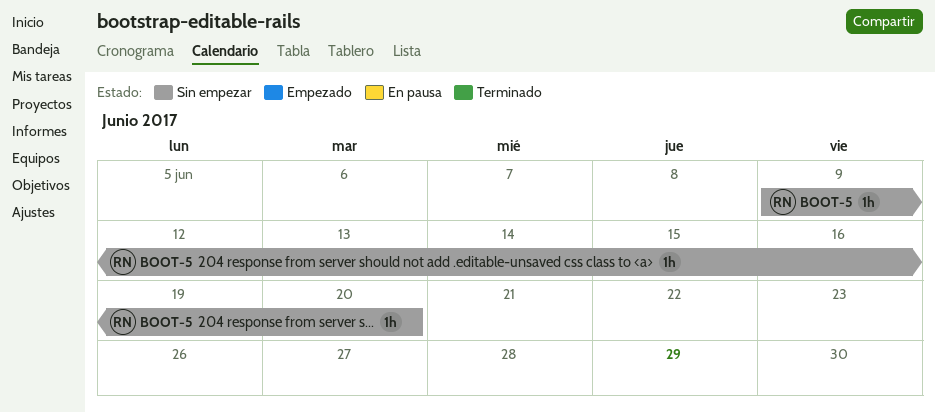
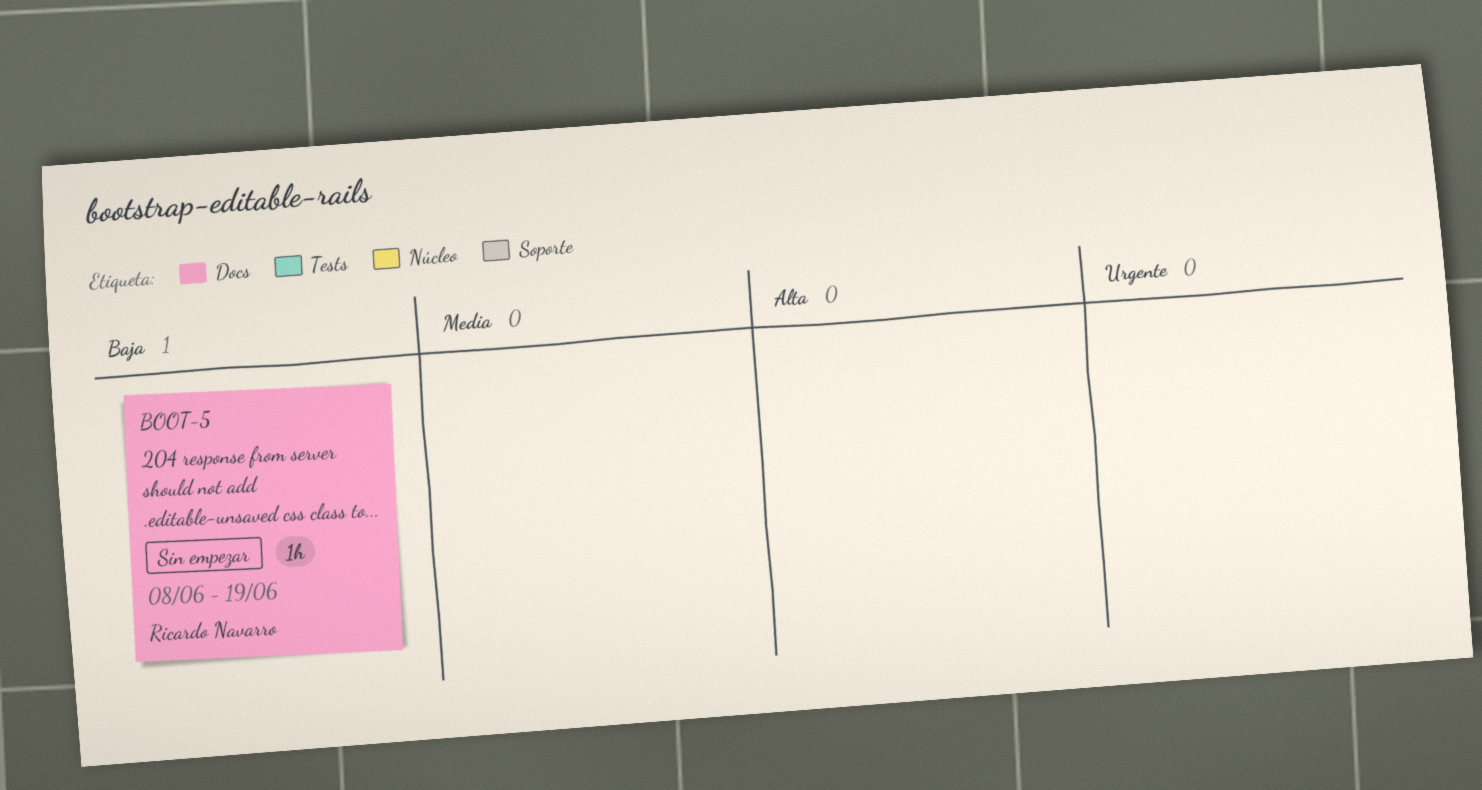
BOOT-5, start: Jun 9 -> Jun 8
BOOT-5, due: Jun 20 -> Jun 19

